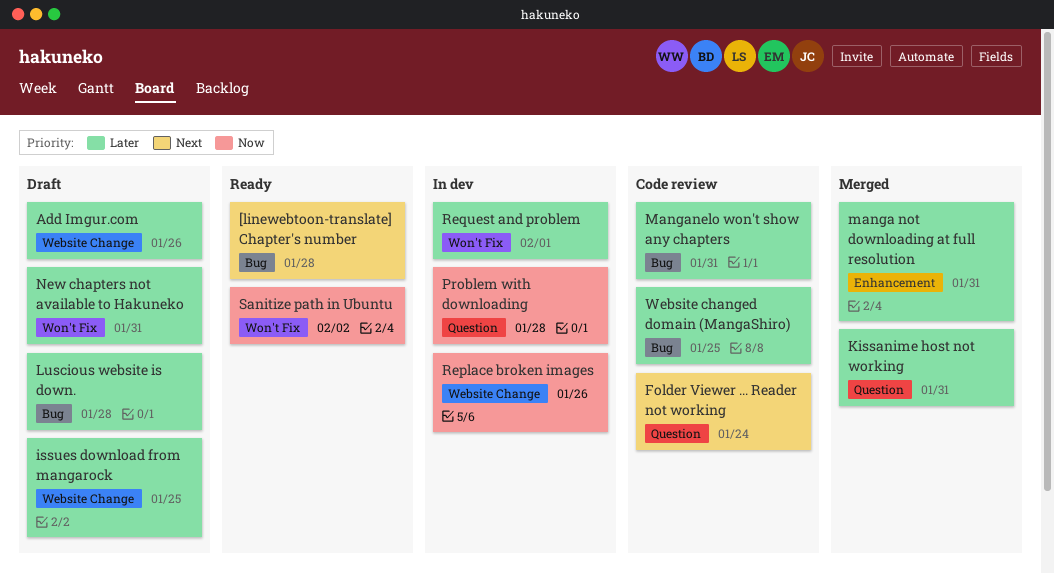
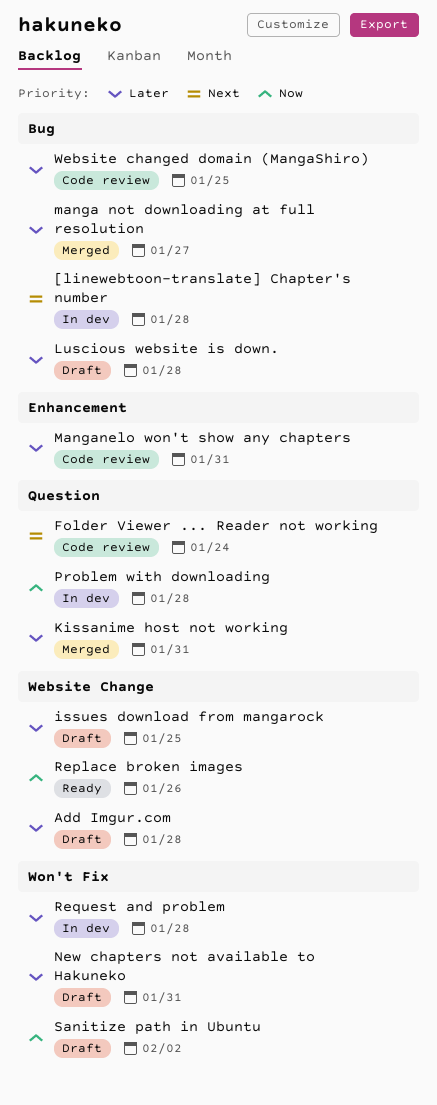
[linewebtoon-translate] Chapter's number, status: Ready -> In dev
Add Imgur.com, due: Jan 26 -> Jan 28
manga not downloading at full resolution, label: Enhancement -> Bug
manga not downloading at full resolution, due: Jan 31 -> Jan 27
Manganelo won't show any chapters, label: Bug -> Enhancement
Replace broken images, status: In dev -> Ready
Request and problem, due: Feb 1 -> Jan 28
Sanitize path in Ubuntu, status: Ready -> Draft

